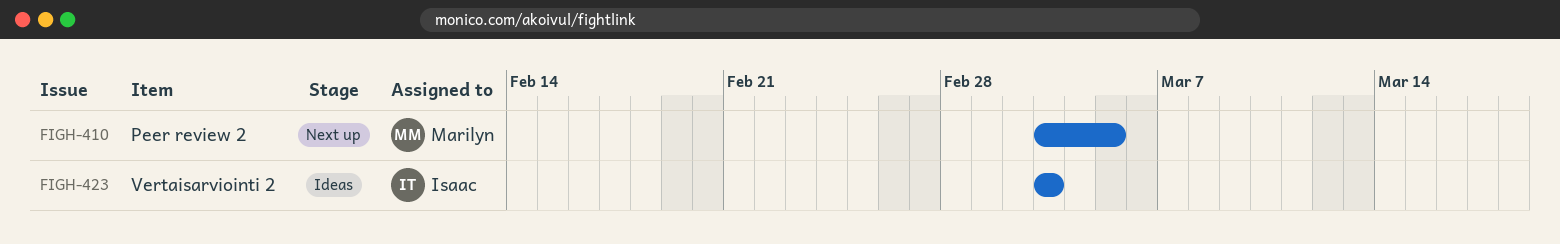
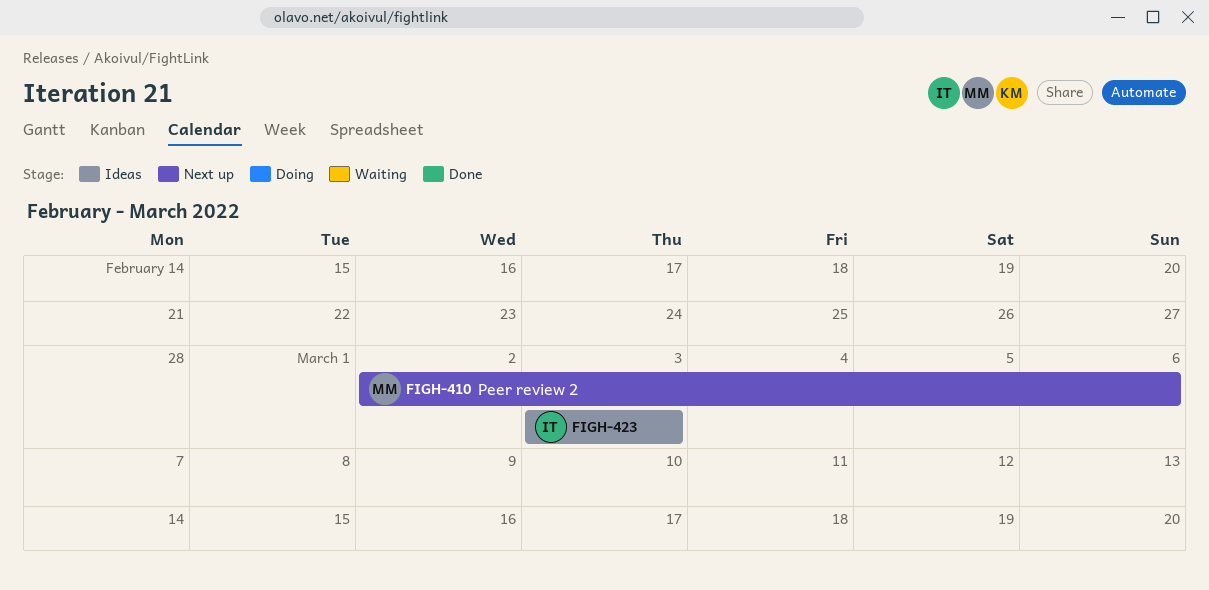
FIGH-410, start: Mar 3 -> Mar 2
FIGH-410, due: Mar 5 -> Mar 6

